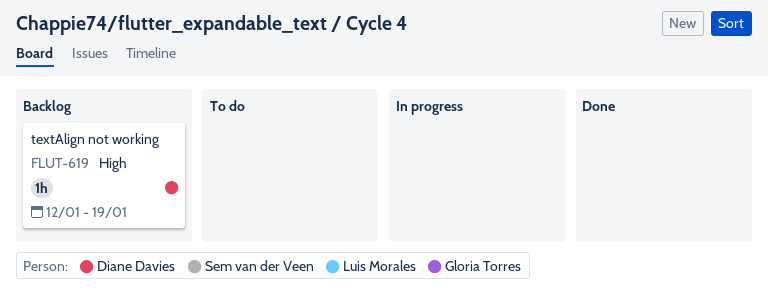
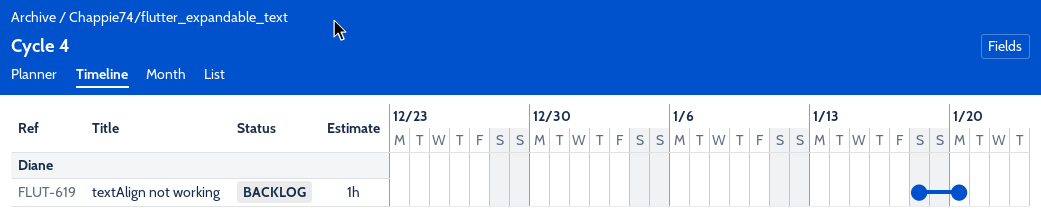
FLUT-619, start: Jan 12 -> Jan 18
FLUT-619, due: Jan 19 -> Jan 20

